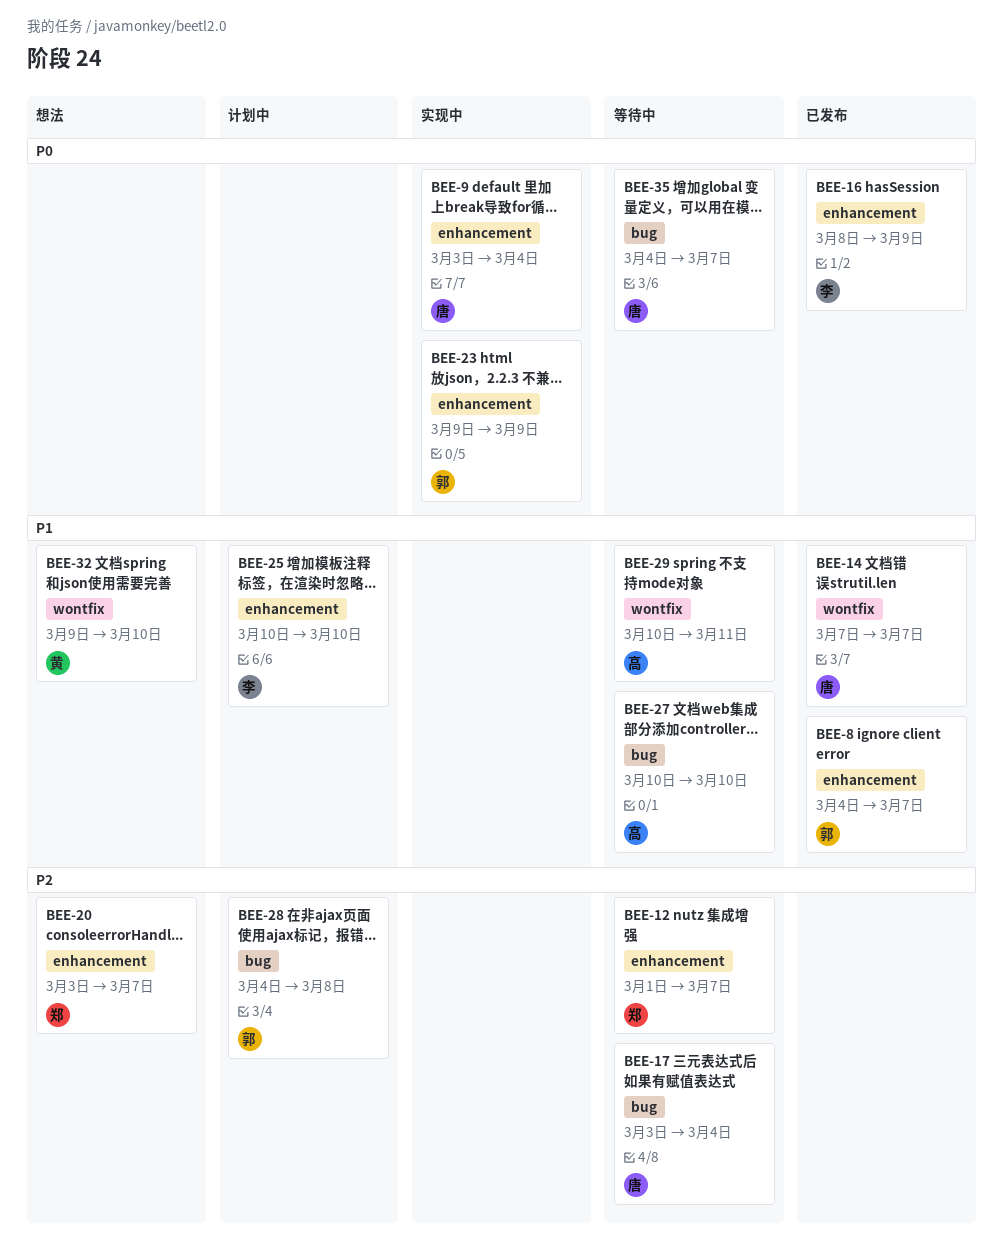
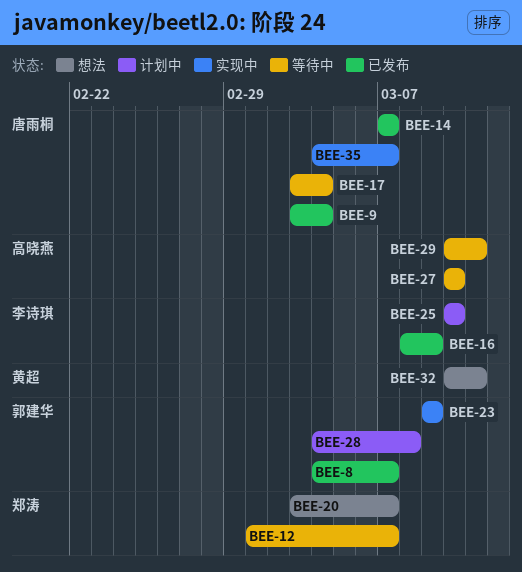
BEE-9, status: 实现中 -> 已发布
BEE-32, start: Mar 9 -> Mar 10
BEE-32, due: Mar 10 -> Mar 11
BEE-35, status: 等待中 -> 实现中

